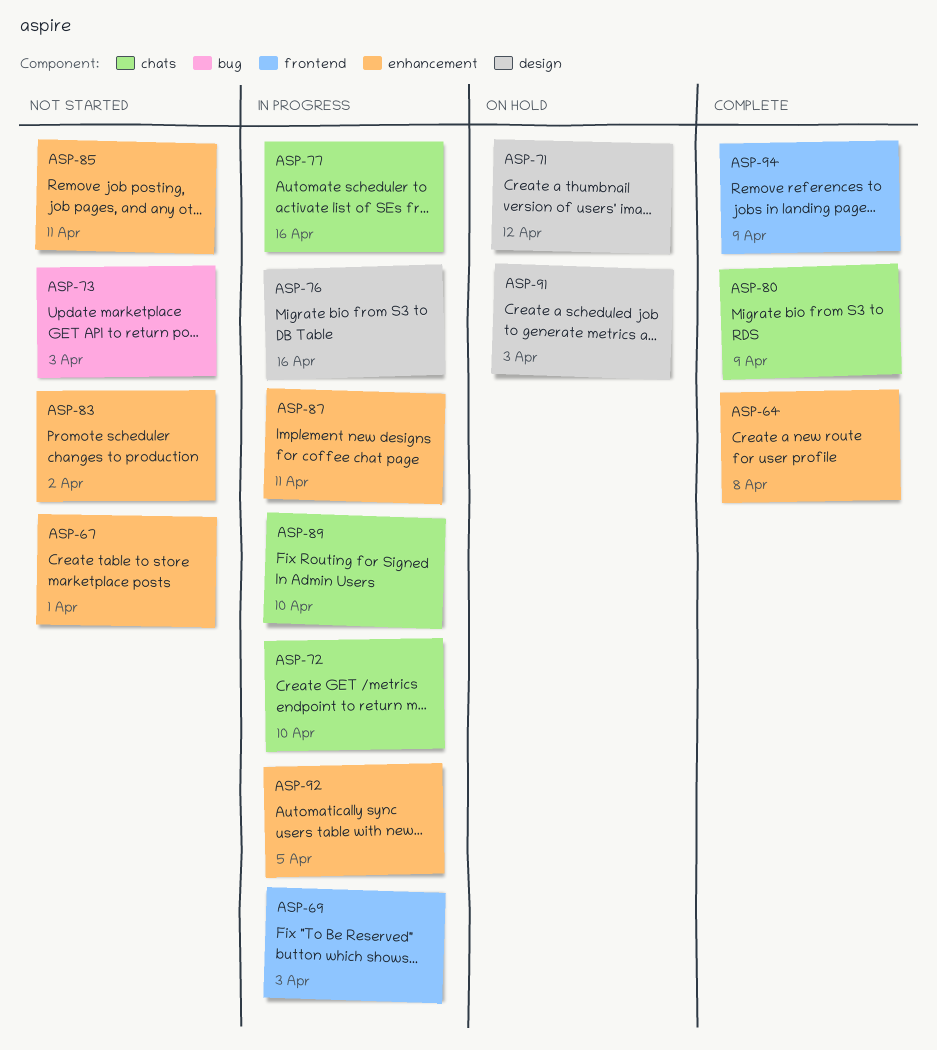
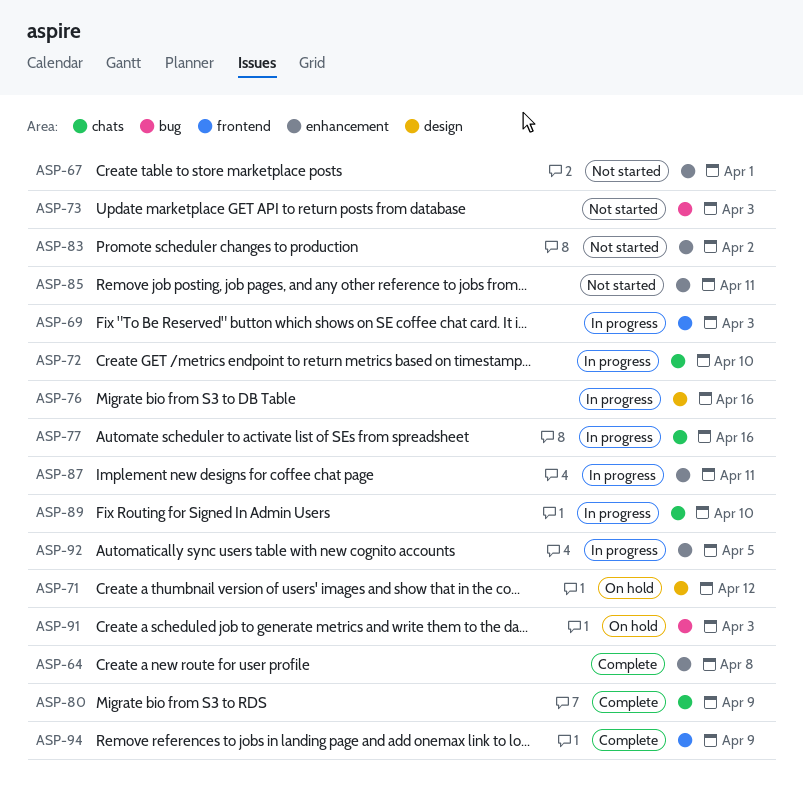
ASP-91, label: design -> bug

